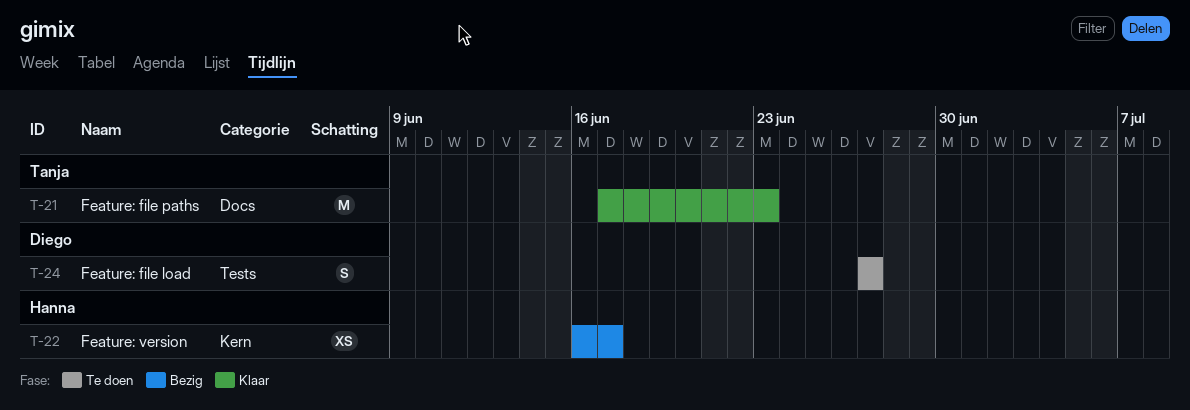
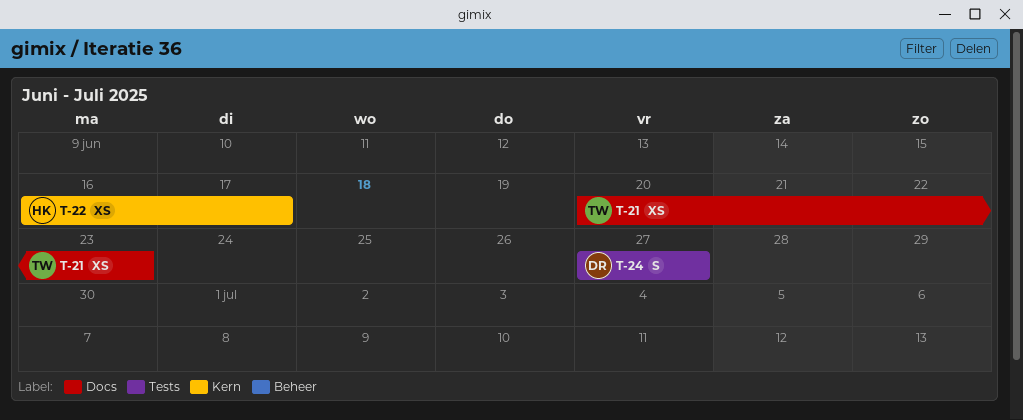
T-21, estimate: M -> XS
T-21, start: Jun 17 -> Jun 20

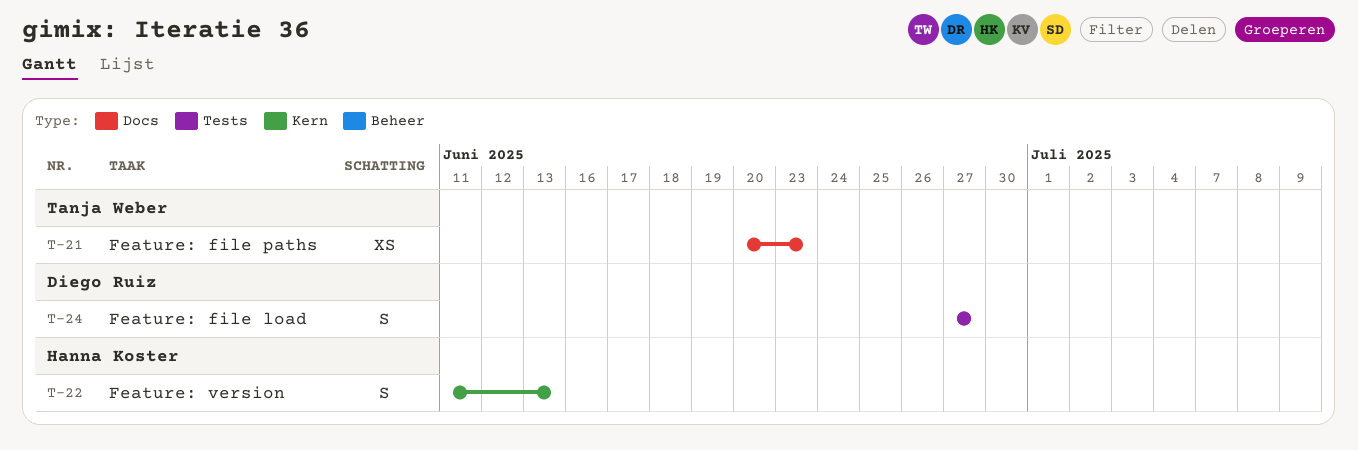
T-22, estimate: XS -> S
T-22, start: Jun 16 -> Jun 11
T-22, due: Jun 17 -> Jun 13

